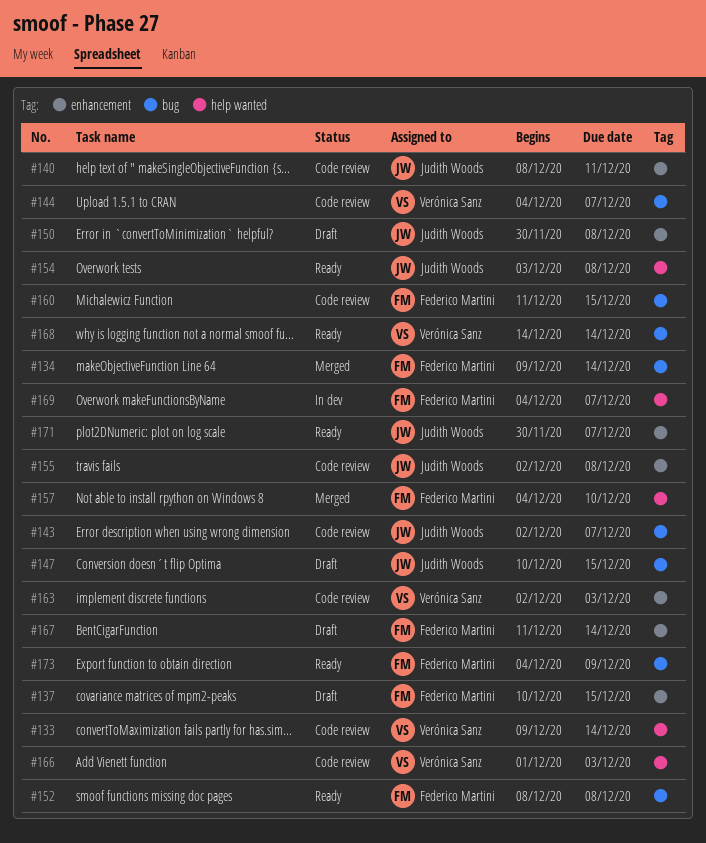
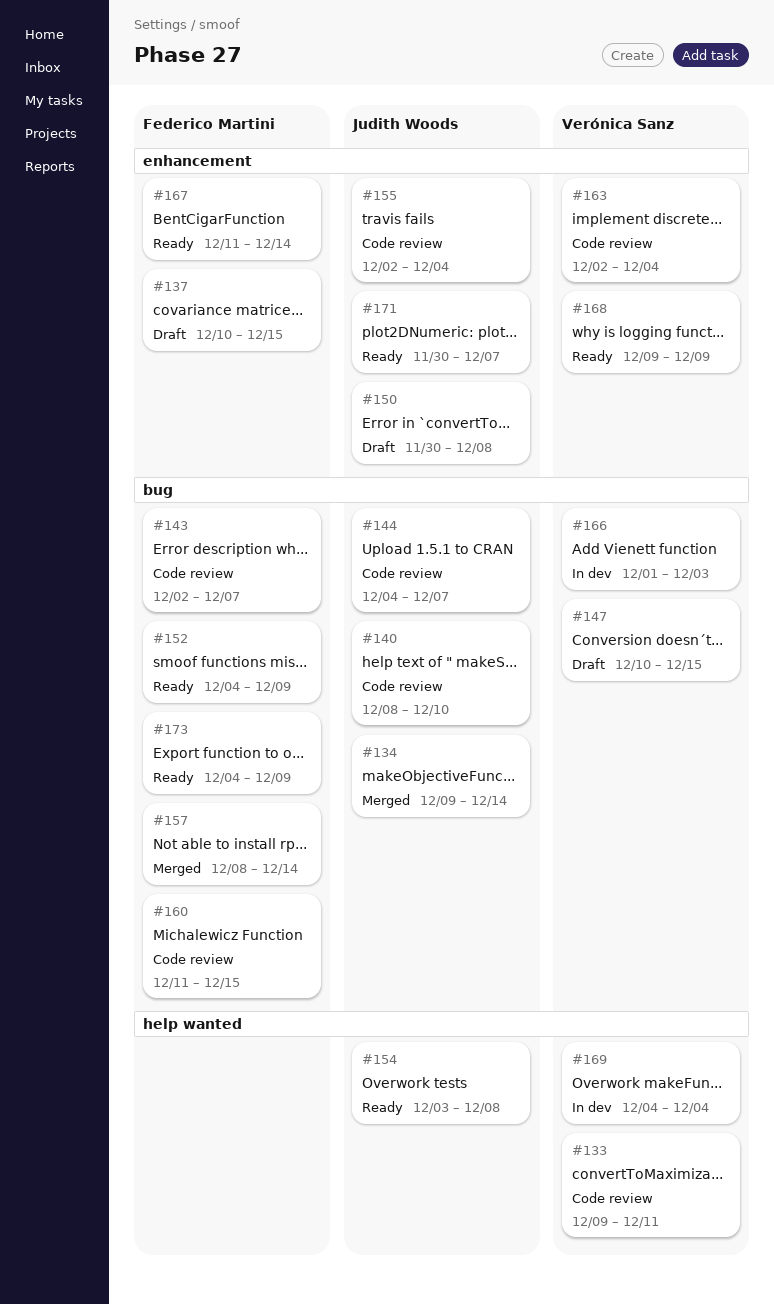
#133, due: Dec 14 -> Dec 11
#134, owner: Federico Martini -> Judith Woods
#140, label: enhancement -> bug
#140, due: Dec 11 -> Dec 10
#143, owner: Judith Woods -> Federico Martini
#144, owner: Verónica Sanz -> Judith Woods
#147, owner: Judith Woods -> Verónica Sanz
#152, start: Dec 8 -> Dec 4
#152, due: Dec 8 -> Dec 9
#155, due: Dec 8 -> Dec 4
#157, label: help wanted -> bug
#157, start: Dec 4 -> Dec 8
#157, due: Dec 10 -> Dec 14
#163, due: Dec 3 -> Dec 4
#166, status: Code review -> In dev
#166, label: help wanted -> bug
#167, status: Draft -> Ready
#168, label: bug -> enhancement
#168, start: Dec 14 -> Dec 9
#168, due: Dec 14 -> Dec 9
#169, owner: Federico Martini -> Verónica Sanz
#169, due: Dec 7 -> Dec 4

